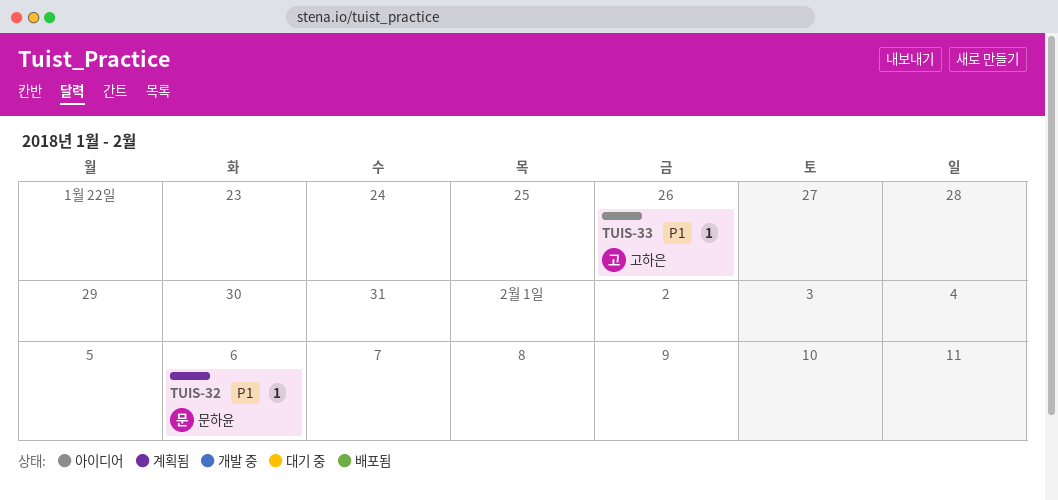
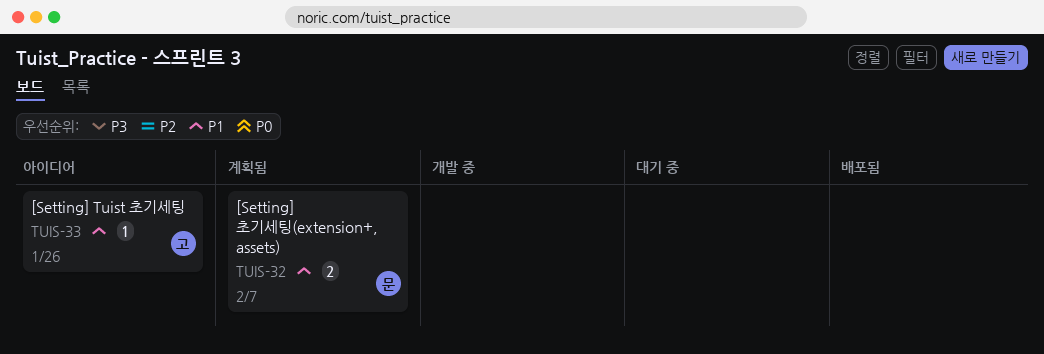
TUIS-32, estimate: 1 -> 2
TUIS-32, due: Feb 6 -> Feb 7

